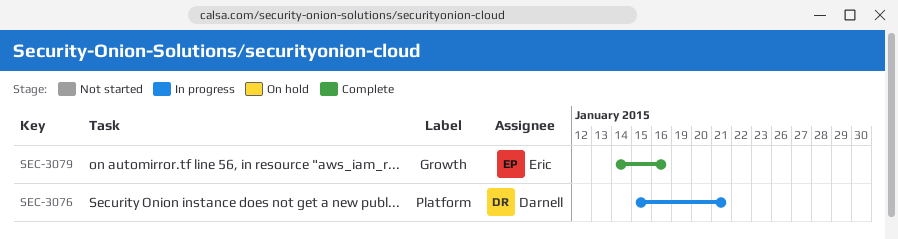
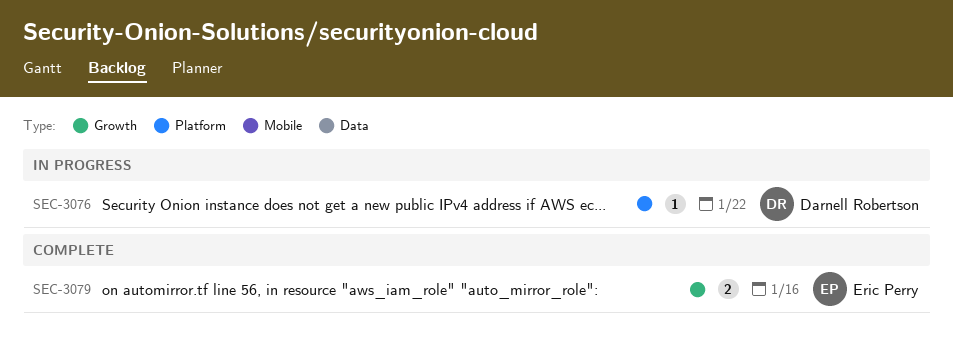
SEC-3076, due: Jan 21 -> Jan 22

